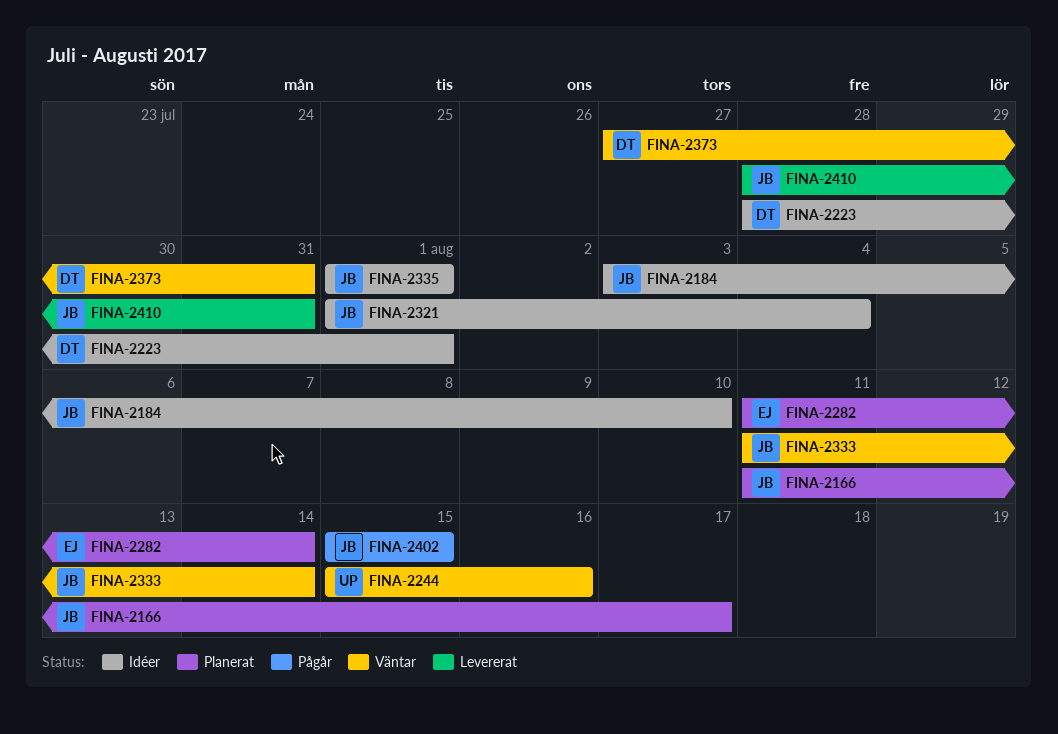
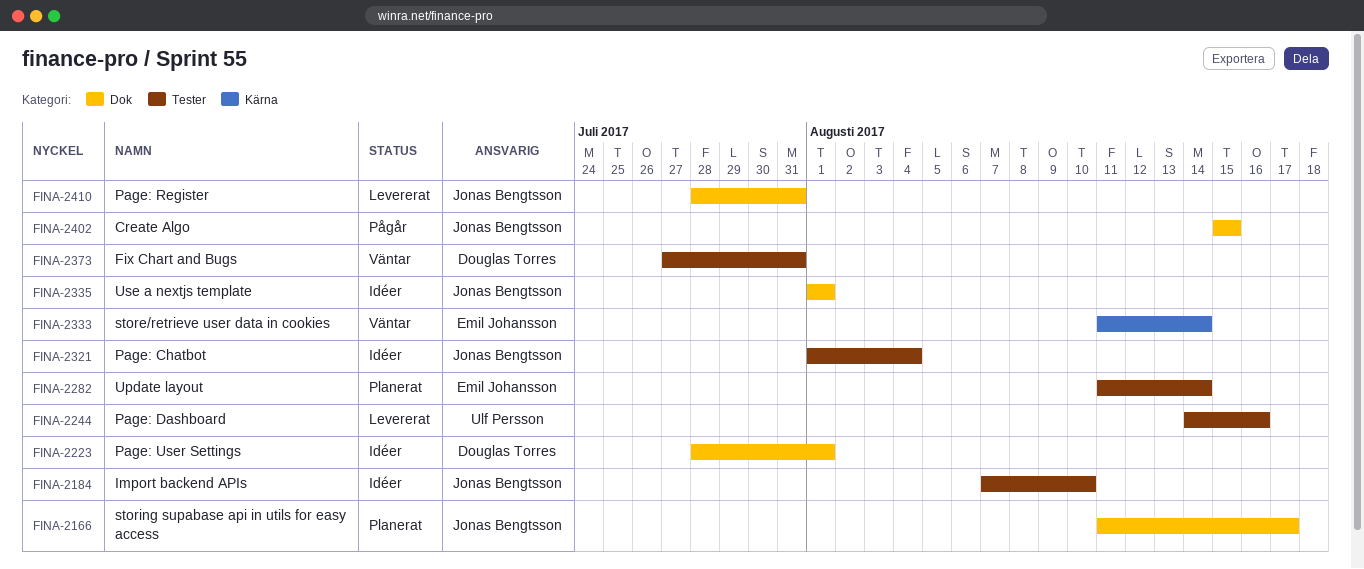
FINA-2184, start: Aug 3 -> Aug 7
FINA-2244, status: Väntar -> Levererat
FINA-2244, start: Aug 15 -> Aug 14
FINA-2333, owner: Jonas Bengtsson -> Emil Johansson

